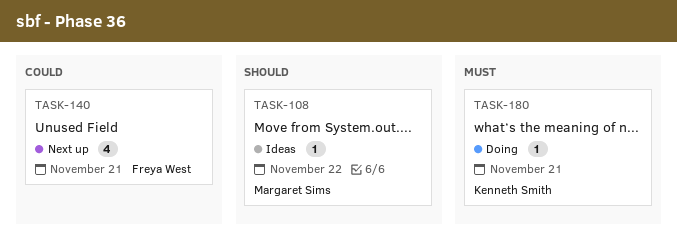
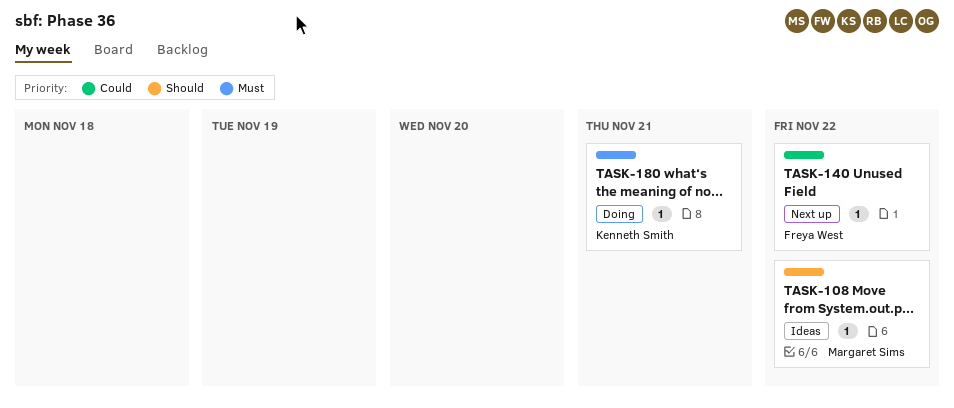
TASK-140, estimate: 4 -> 1
TASK-140, due: Nov 21 -> Nov 22

